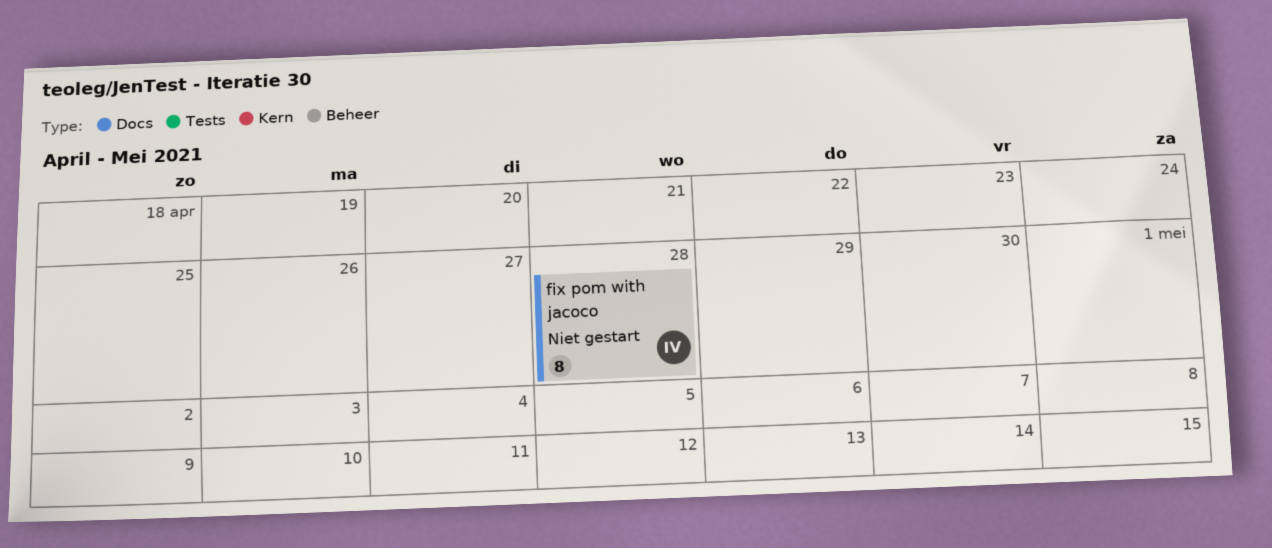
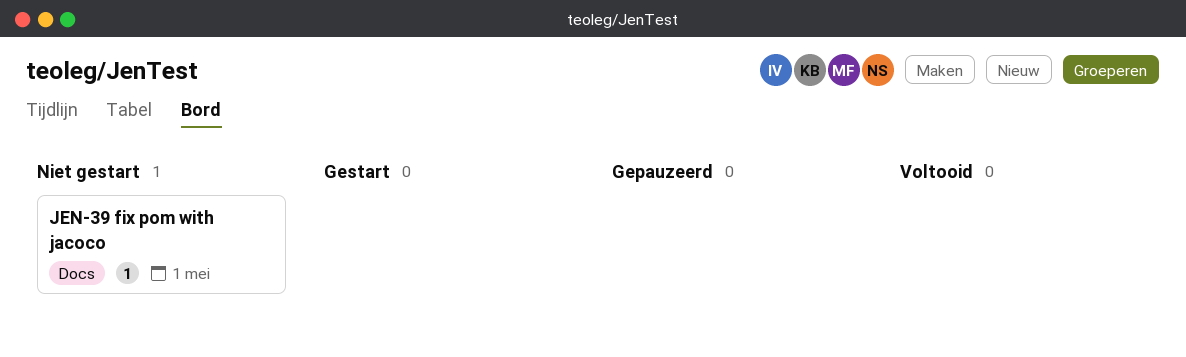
fix pom with jacoco, estimate: 8 -> 1
fix pom with jacoco, due: Apr 28 -> May 1

